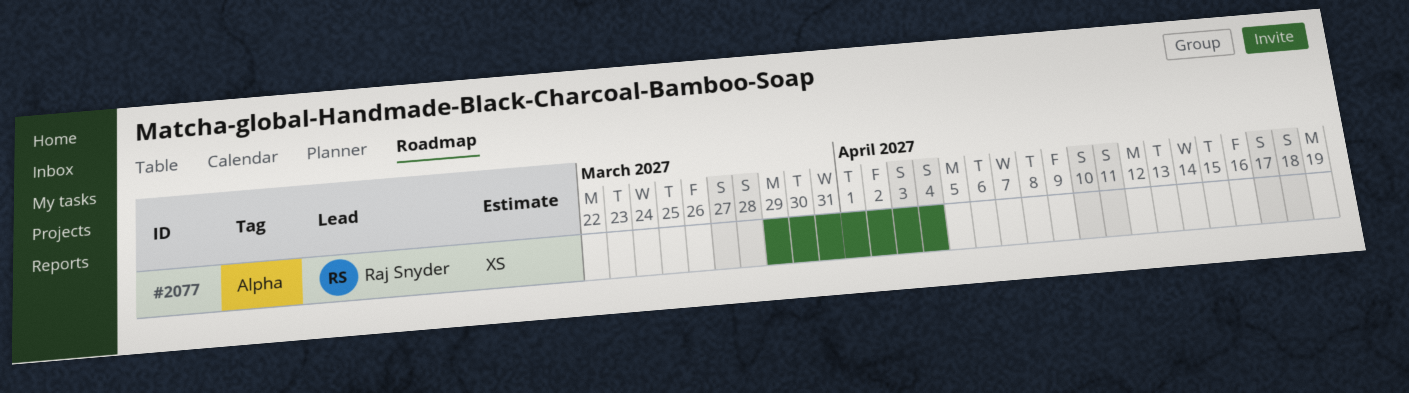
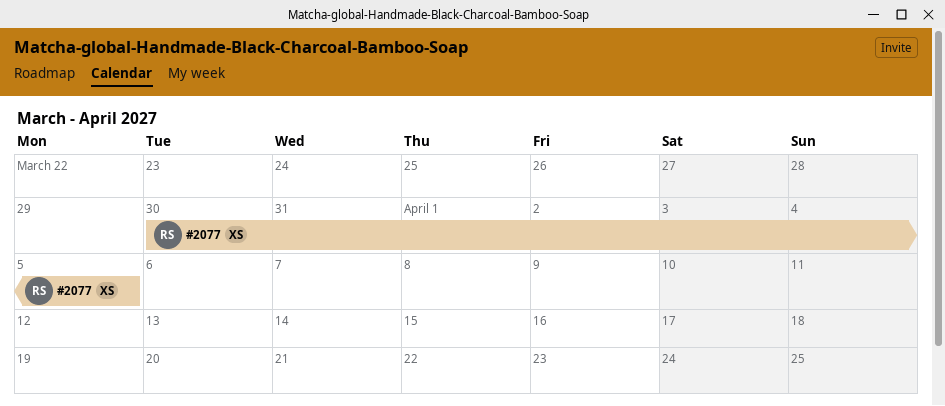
#2077, start: Mar 29 -> Mar 30
#2077, due: Apr 4 -> Apr 5

